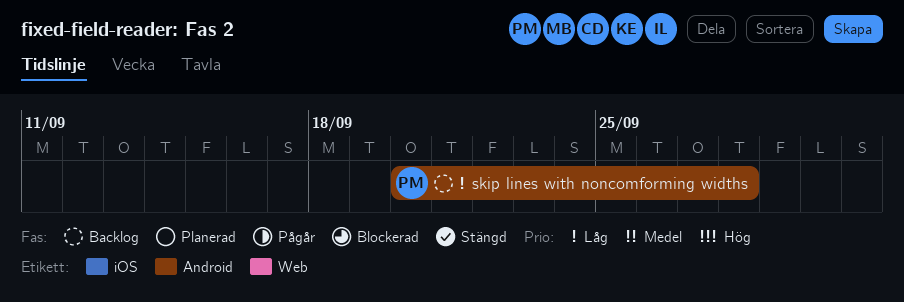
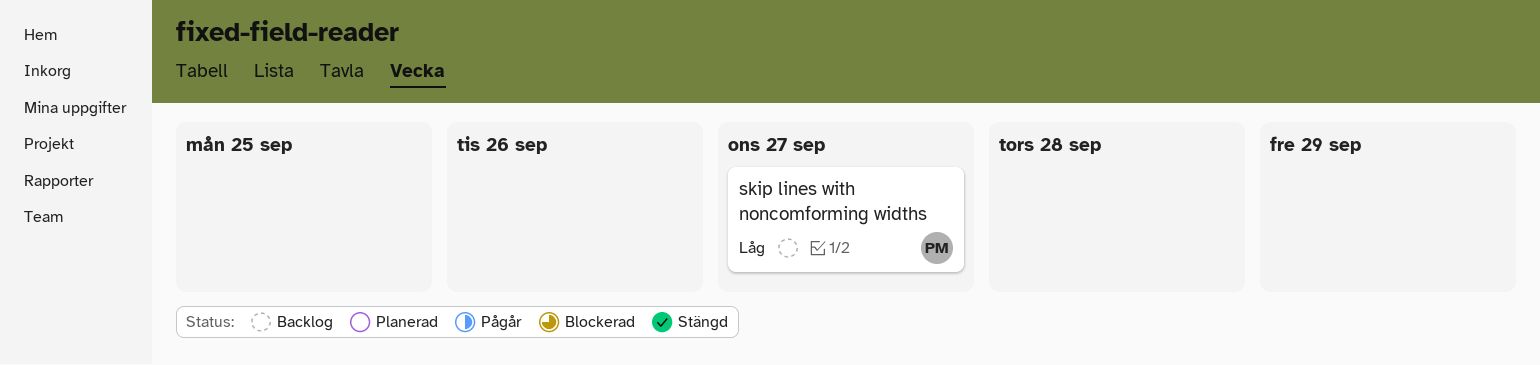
skip lines with noncomforming widths, due: Sep 28 -> Sep 27

